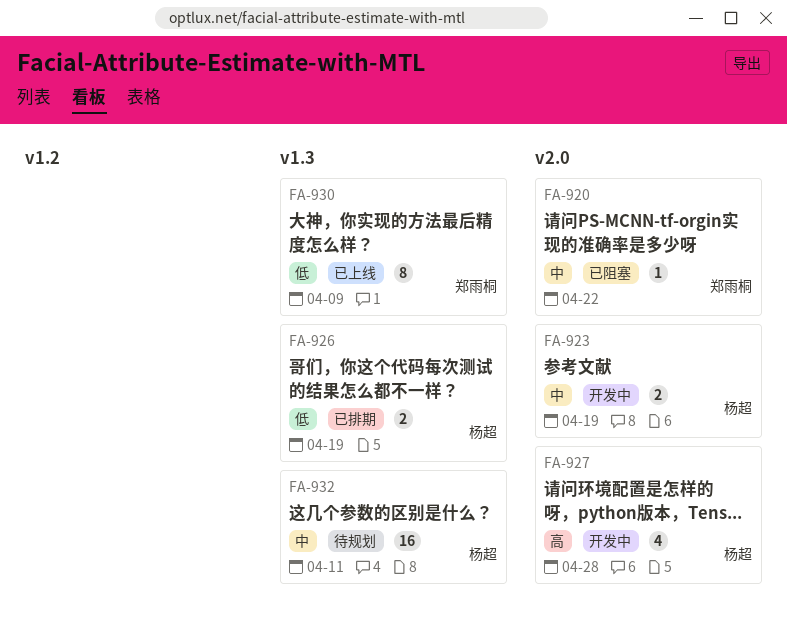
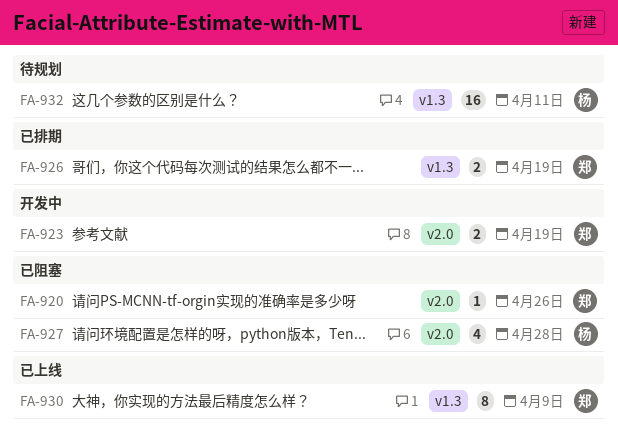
FA-920, due: Apr 22 -> Apr 26
FA-923, owner: 杨超 -> 郑雨桐
FA-926, owner: 杨超 -> 郑雨桐
FA-927, status: 开发中 -> 已阻塞

